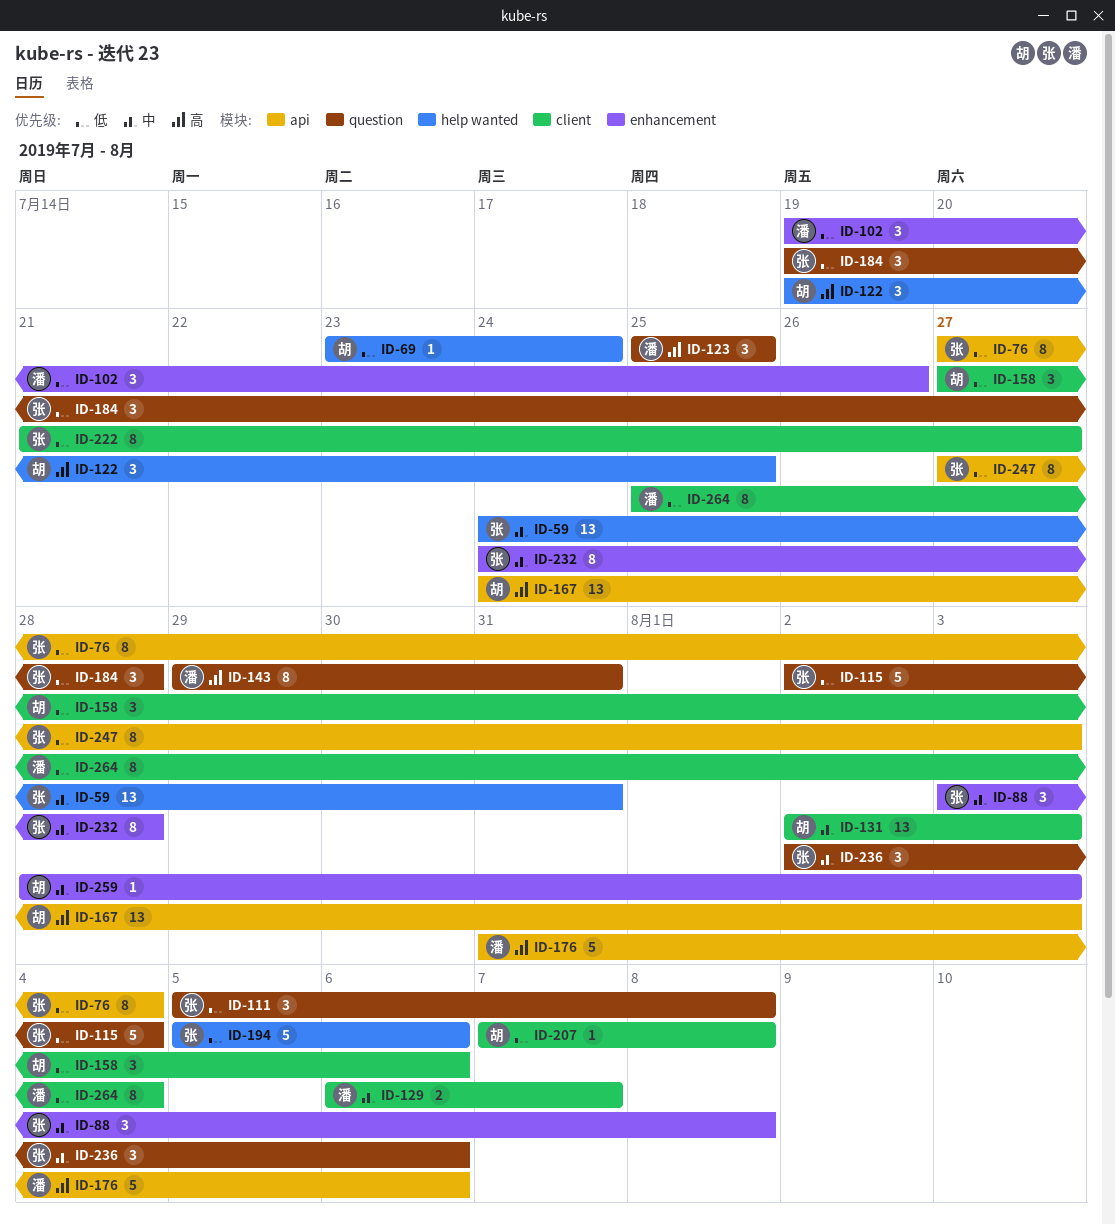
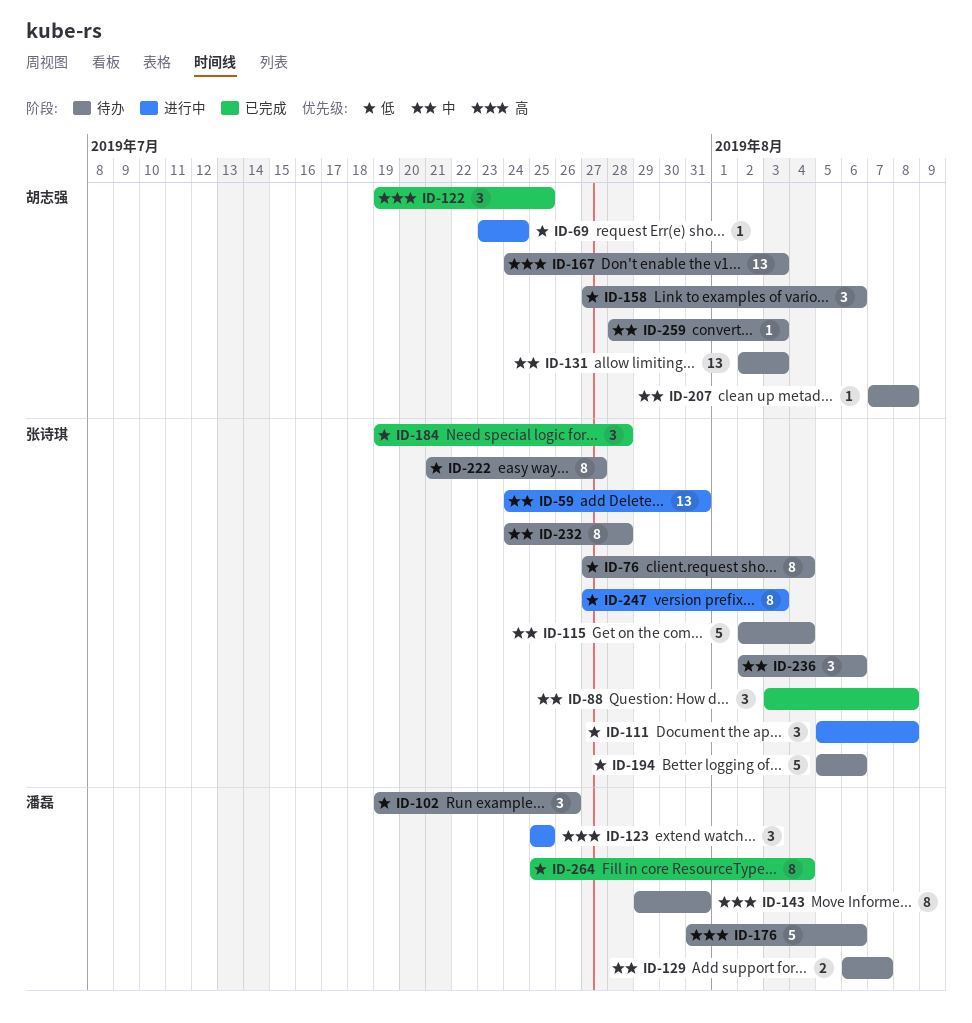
ID-115, priority: 低 -> 中
ID-207, priority: 低 -> 中

